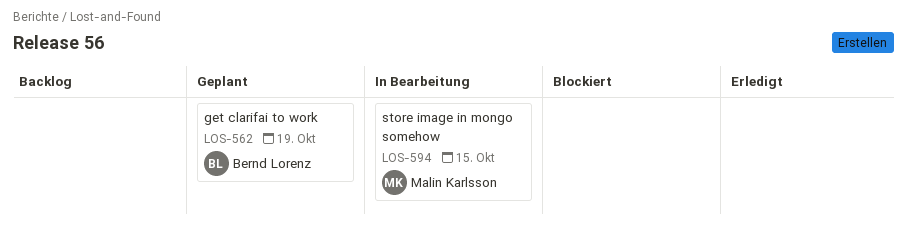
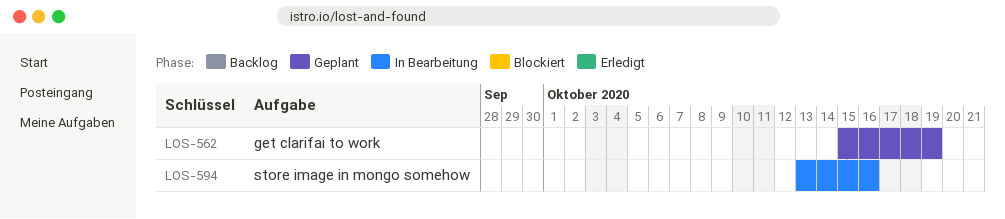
LOS-594, due: Oct 15 -> Oct 16

